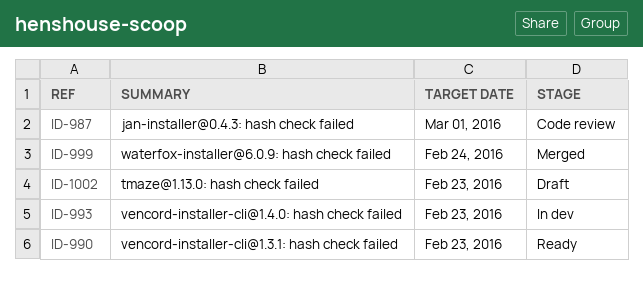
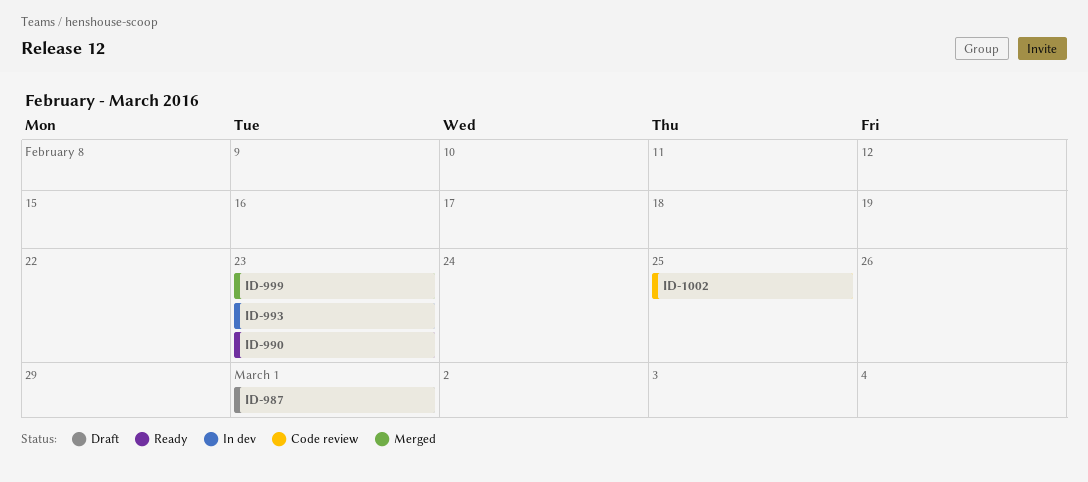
ID-987, status: Code review -> Draft
ID-999, due: Feb 24 -> Feb 23
ID-1002, status: Draft -> Code review
ID-1002, due: Feb 23 -> Feb 25

